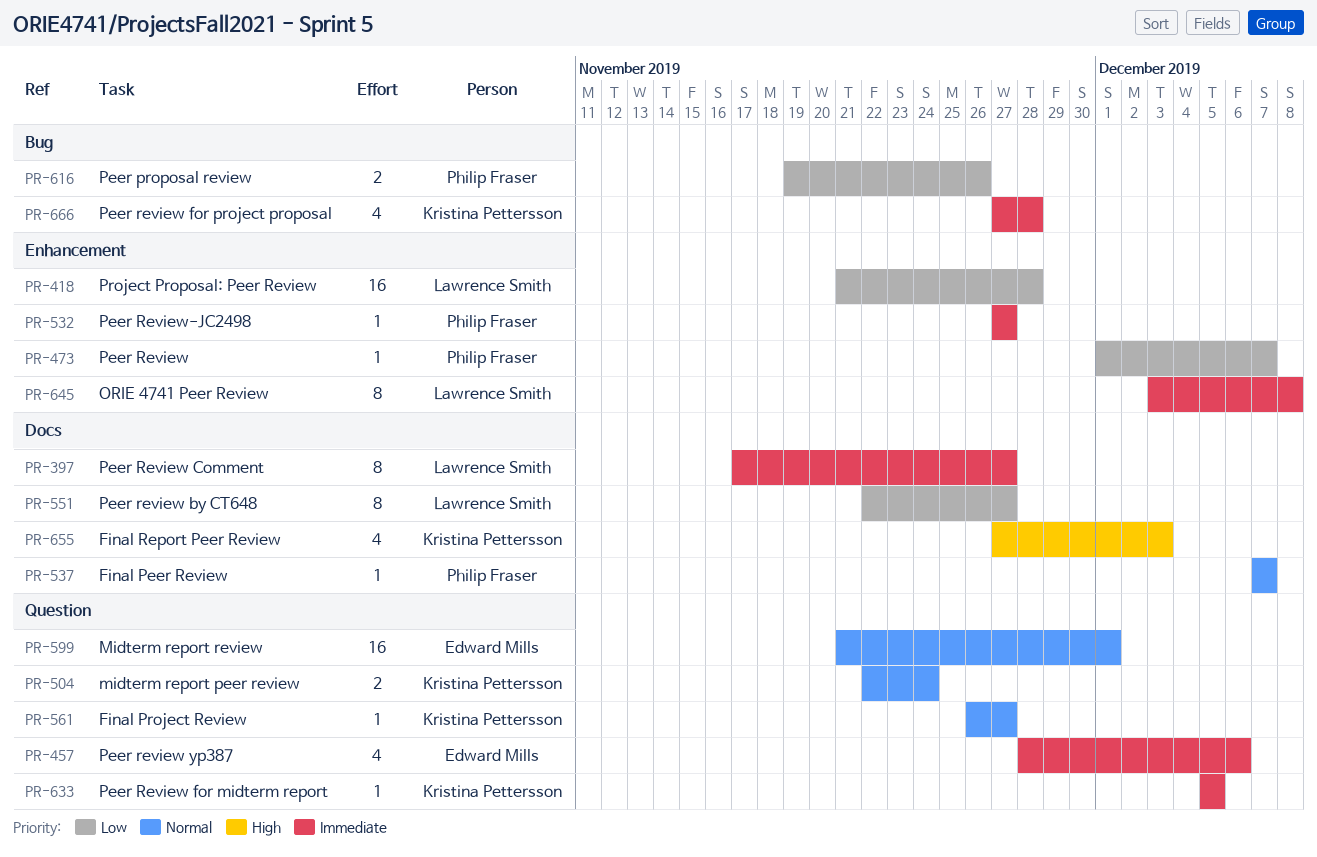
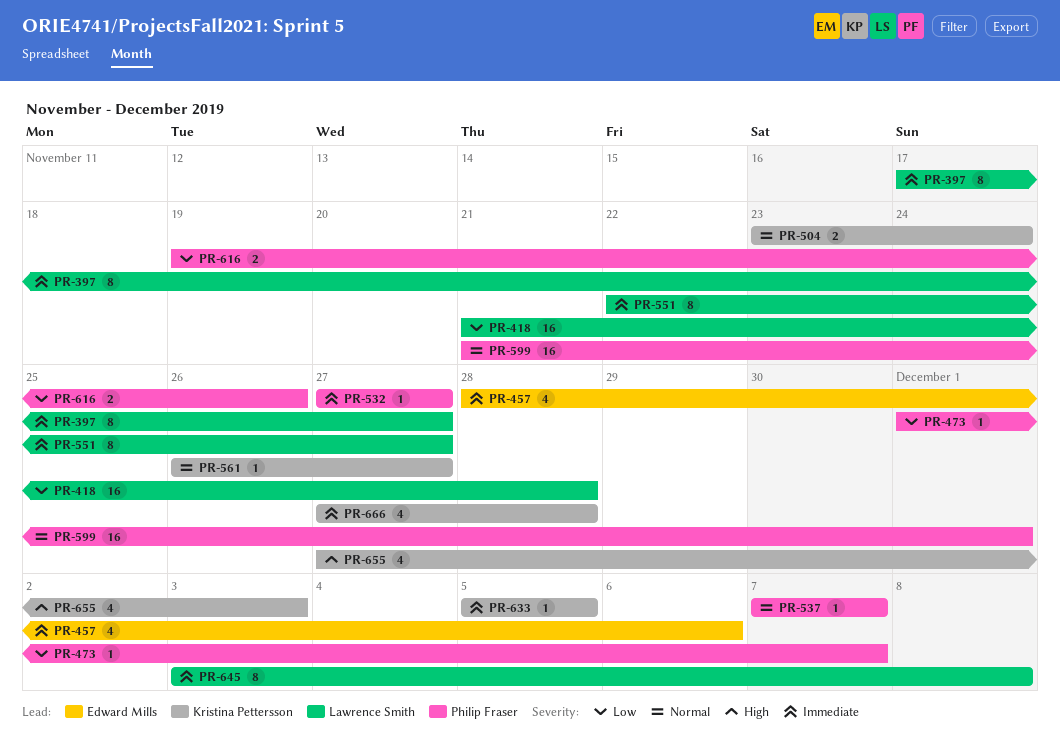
PR-504, start: Nov 22 -> Nov 23
PR-551, priority: Low -> Immediate
PR-599, owner: Edward Mills -> Philip Fraser

